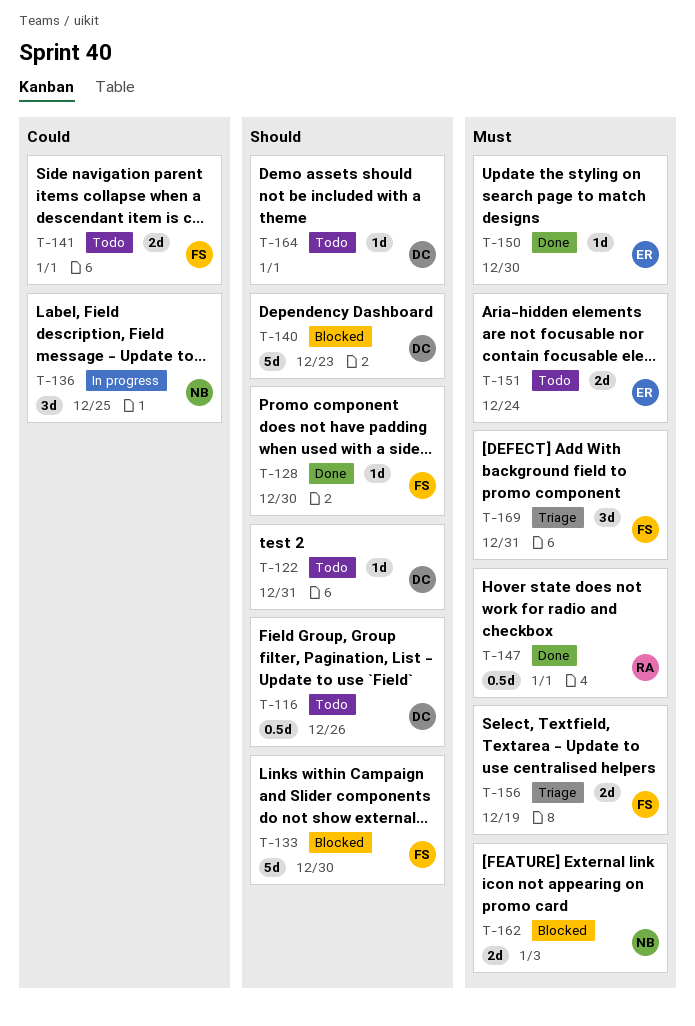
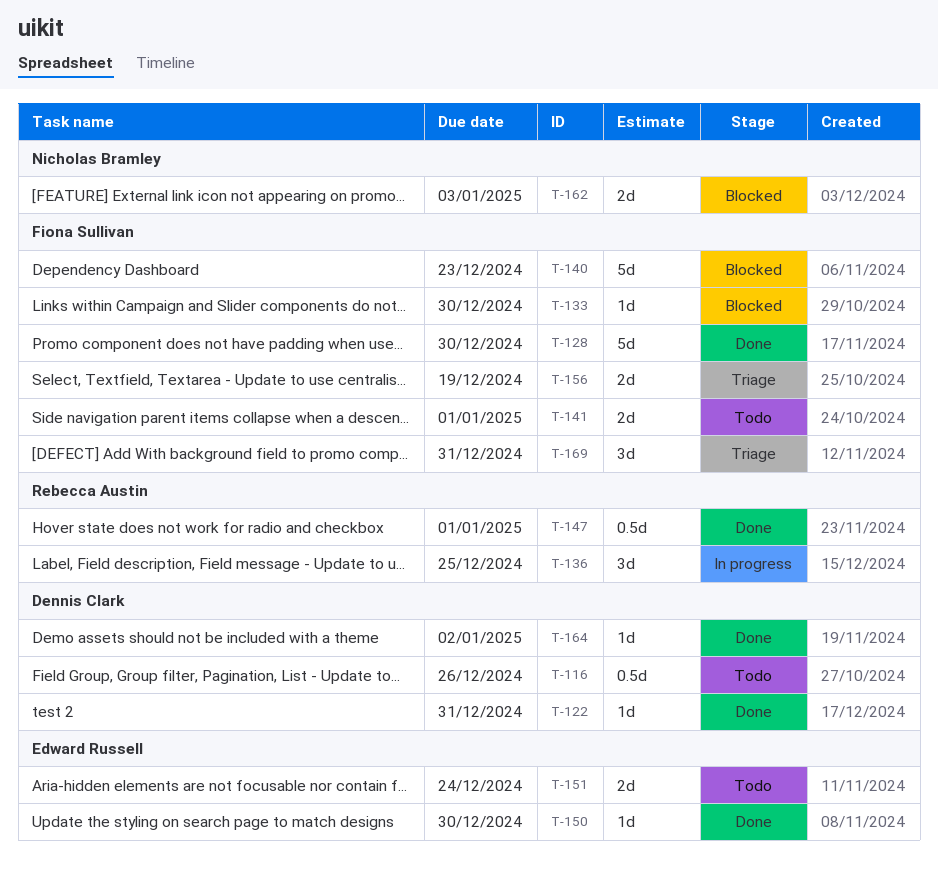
T-122, status: Todo -> Done
T-128, estimate: 1d -> 5d
T-133, estimate: 5d -> 1d
T-136, owner: Nicholas Bramley -> Rebecca Austin
T-140, owner: Dennis Clark -> Fiona Sullivan
T-164, status: Todo -> Done
T-164, due: Jan 1 -> Jan 2

